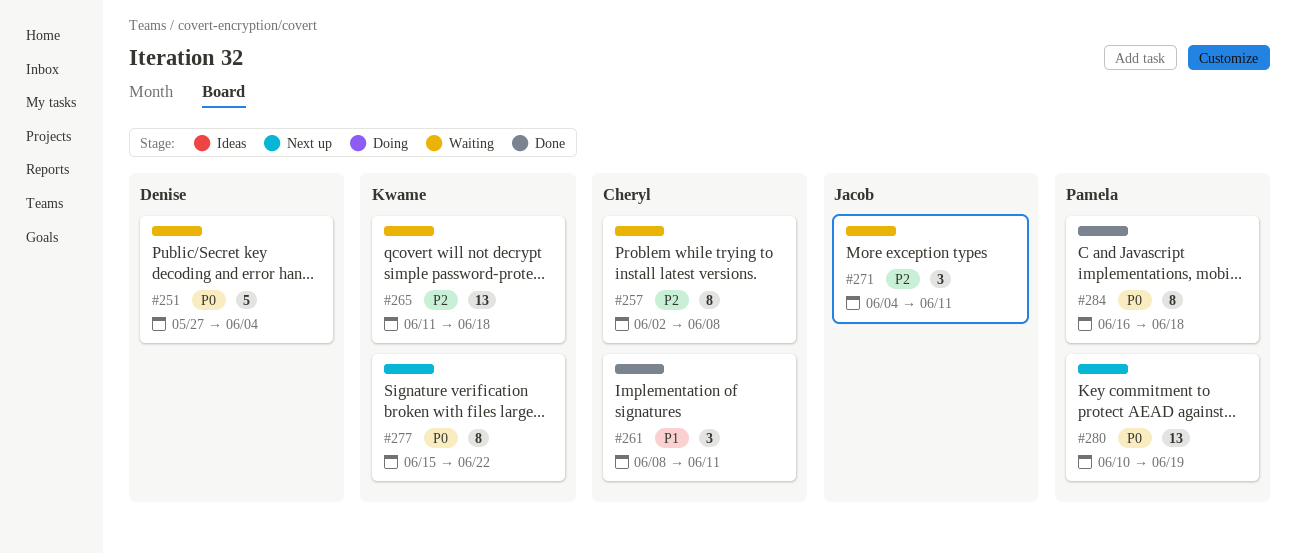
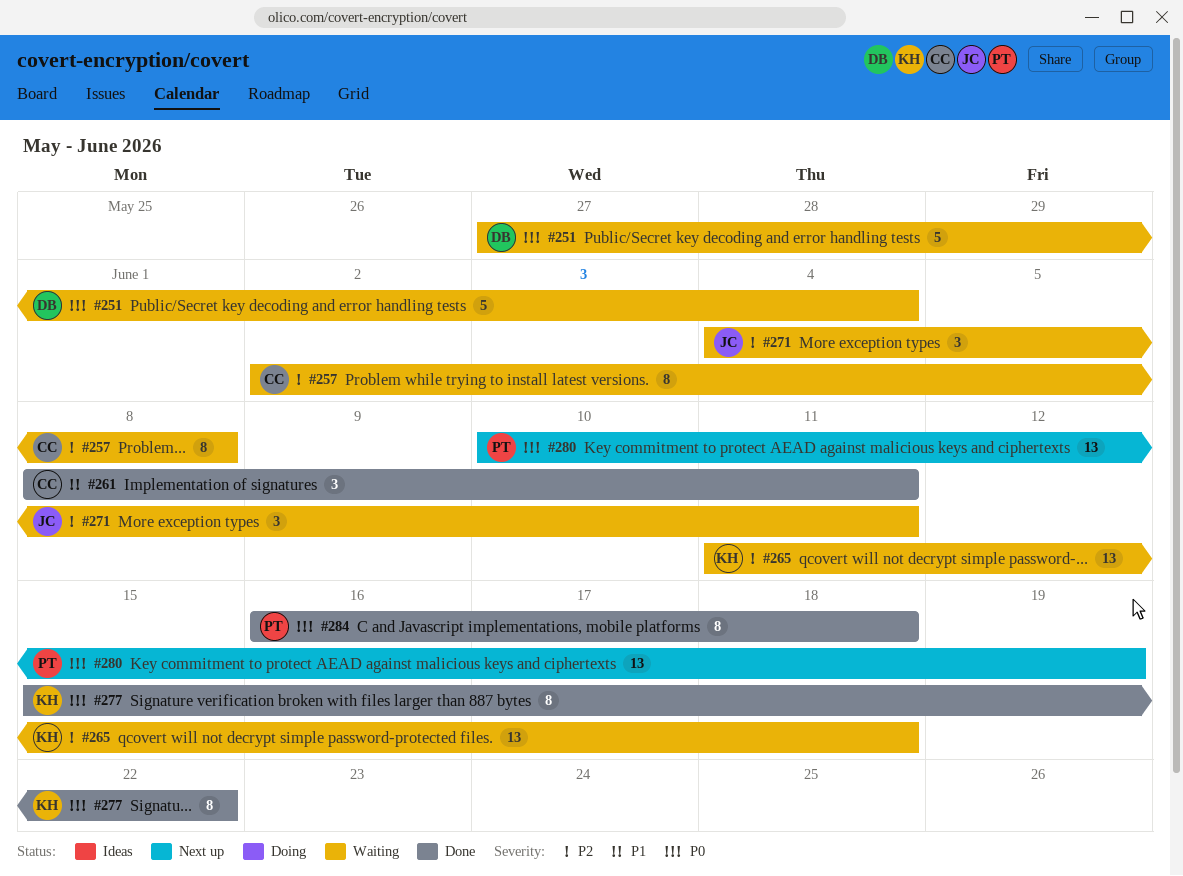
#277, status: Next up -> Done

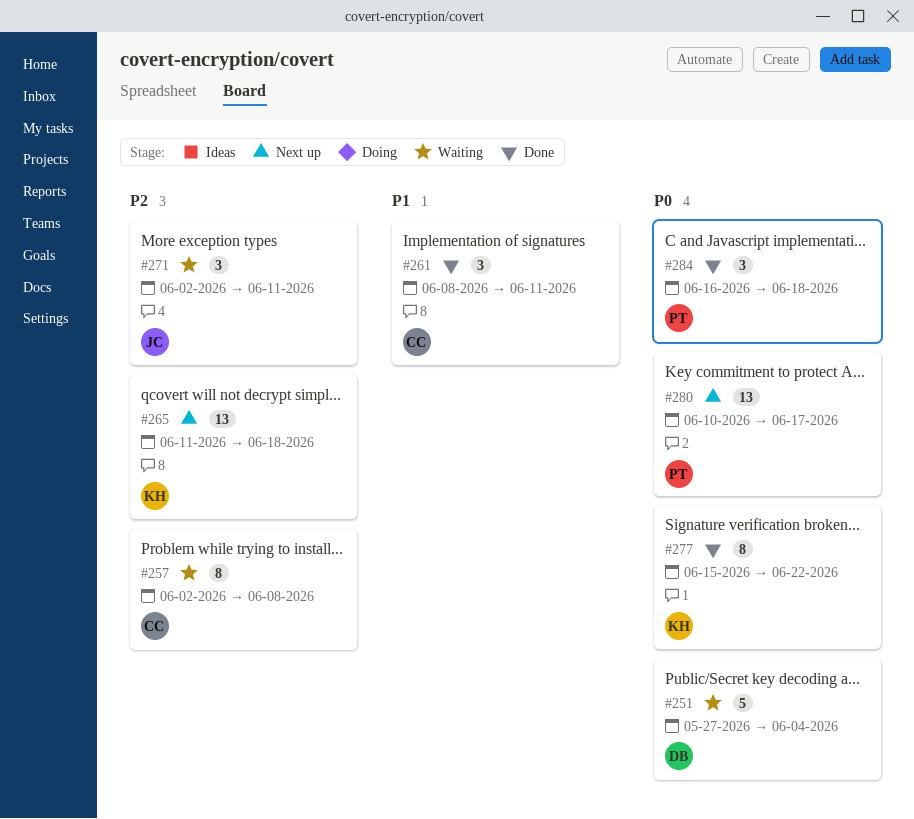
#265, status: Waiting -> Next up
#271, start: Jun 4 -> Jun 2
#280, due: Jun 19 -> Jun 17
#284, estimate: 8 -> 3

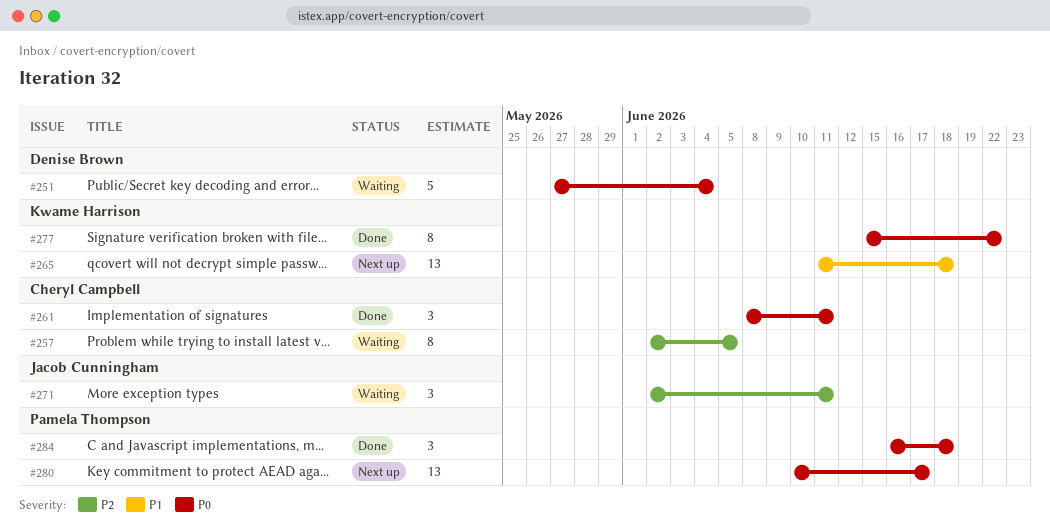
#257, due: Jun 8 -> Jun 5
#261, priority: P1 -> P0
#265, priority: P2 -> P1

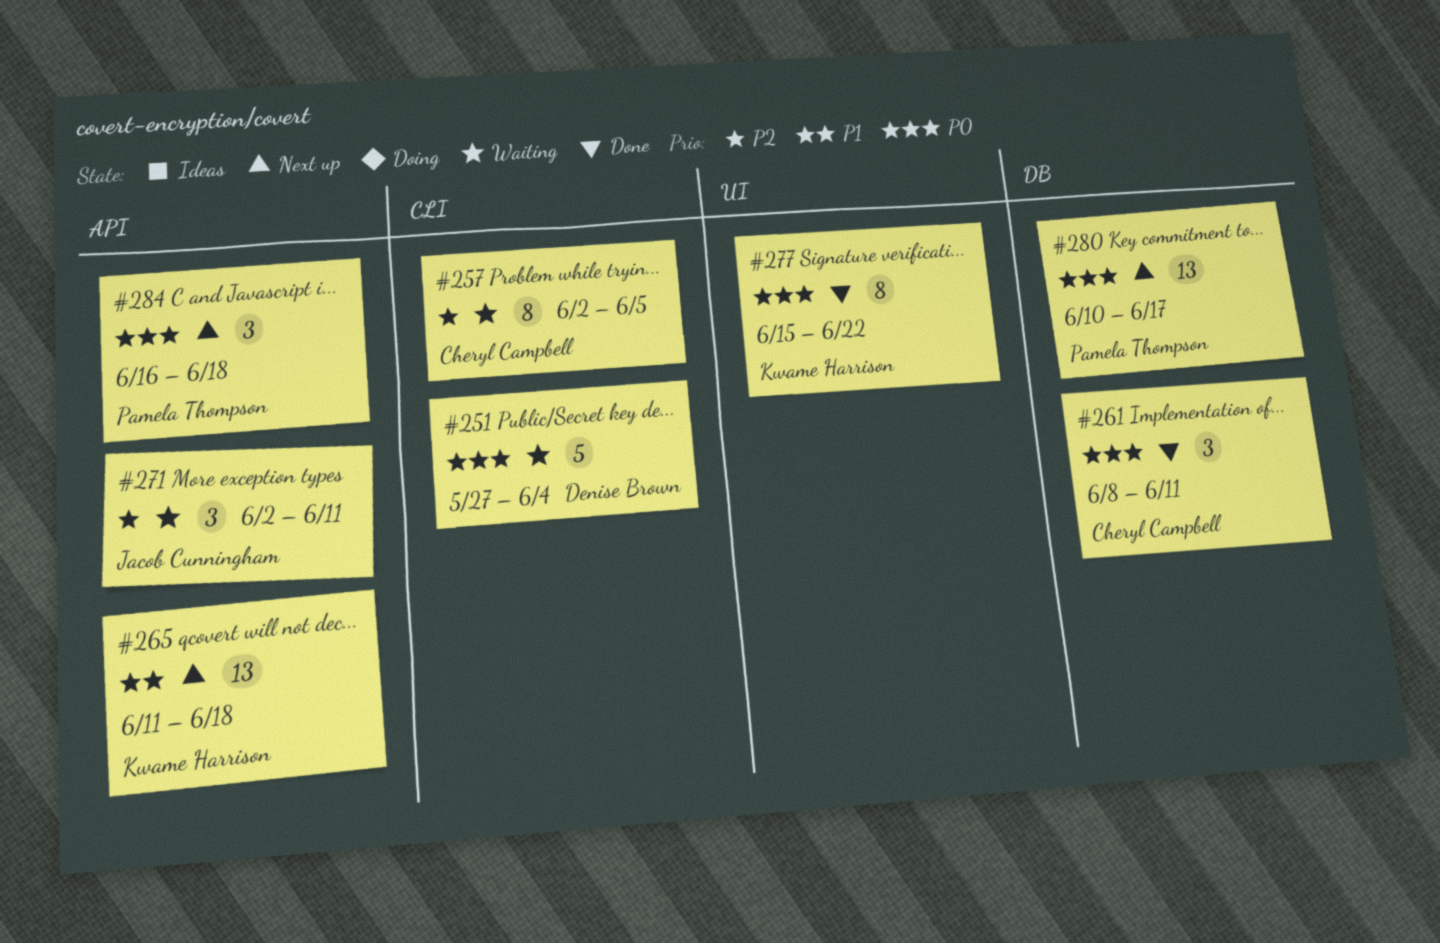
#284, status: Done -> Next up

